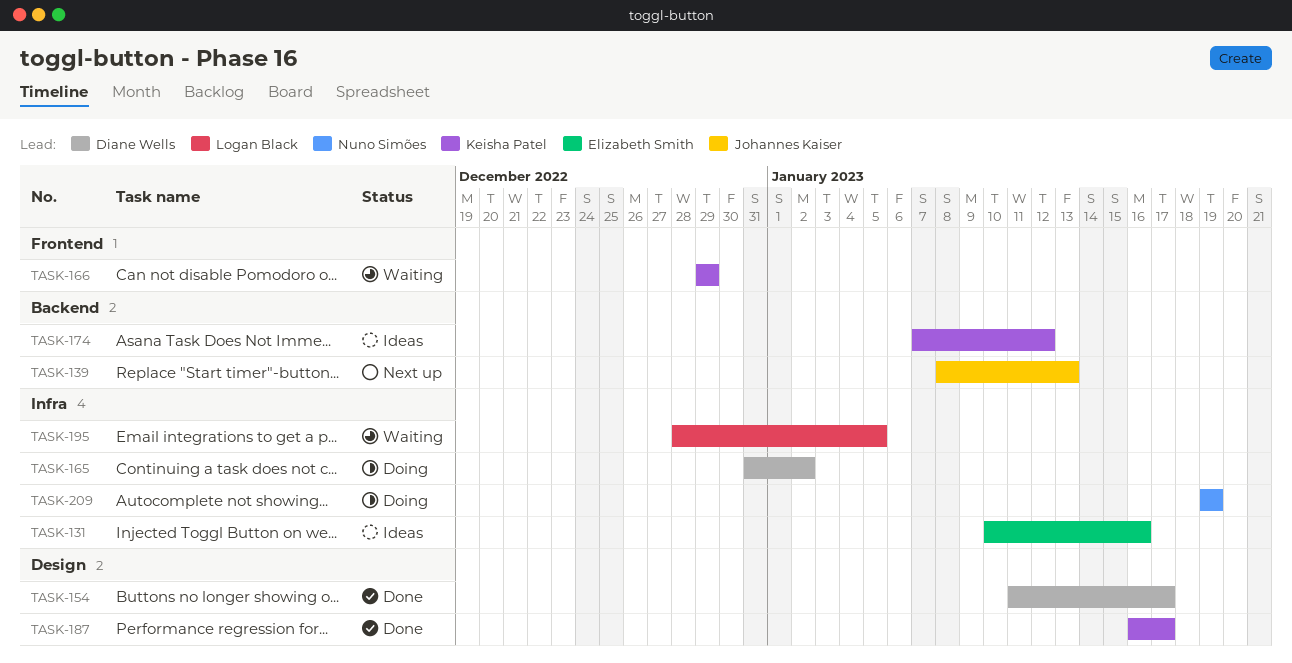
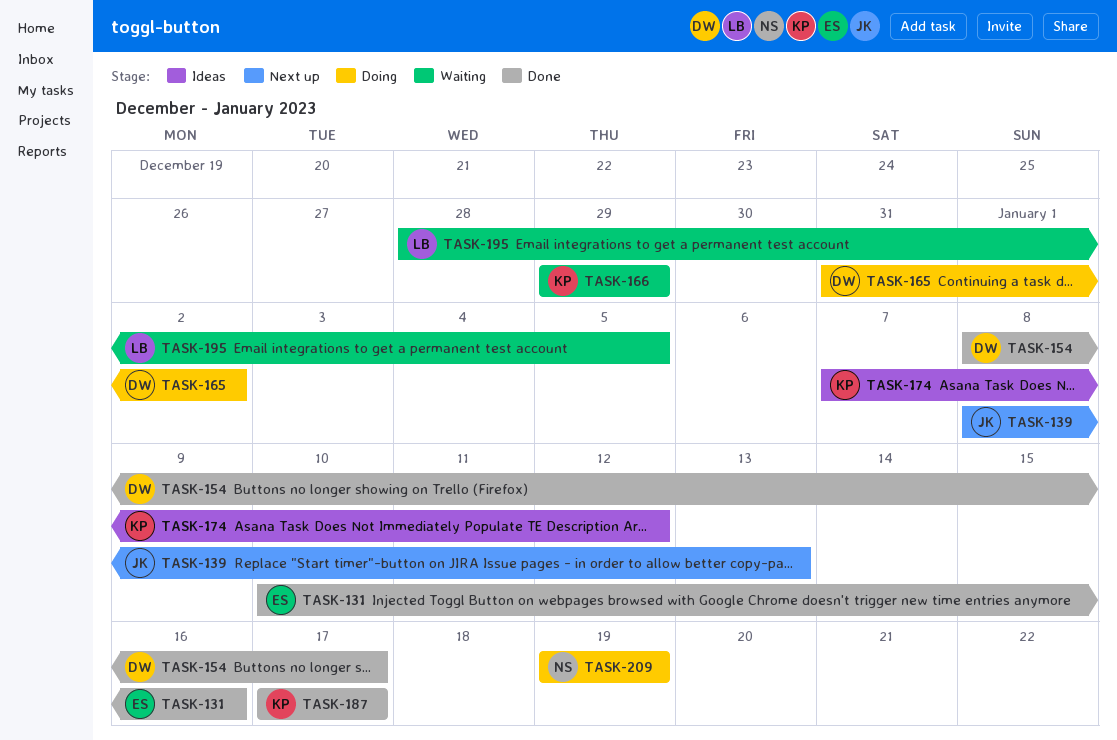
TASK-131, status: Ideas -> Done
TASK-154, start: Jan 11 -> Jan 8
TASK-187, start: Jan 16 -> Jan 17

